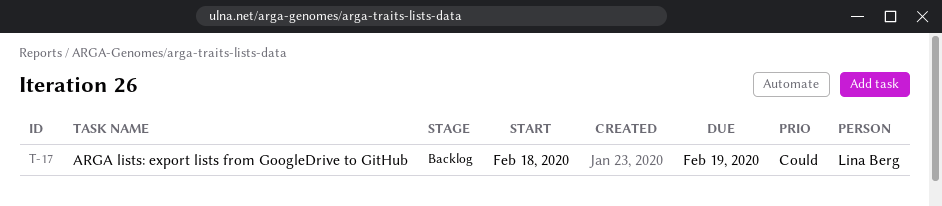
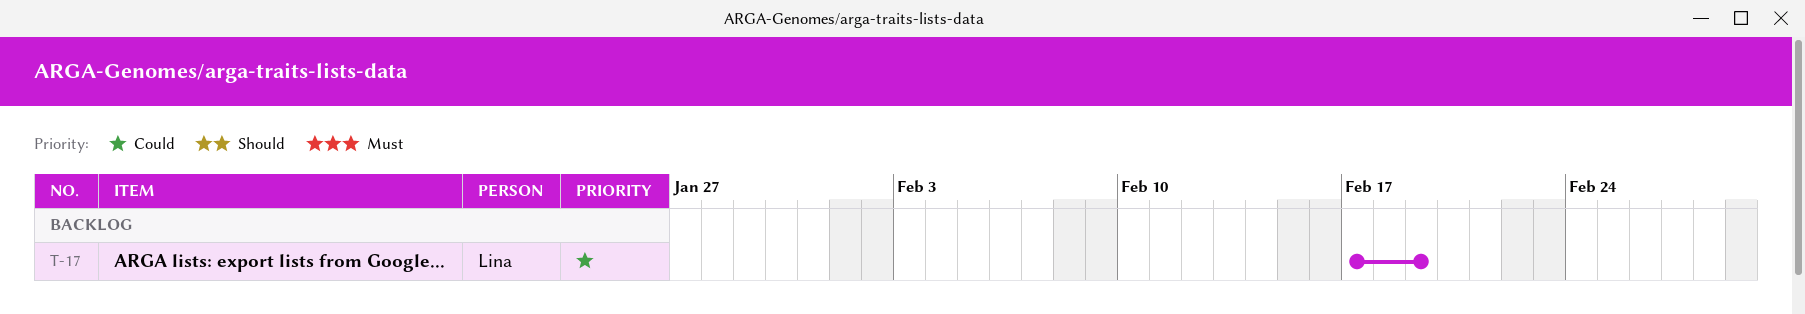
T-17, start: Feb 18 -> Feb 17

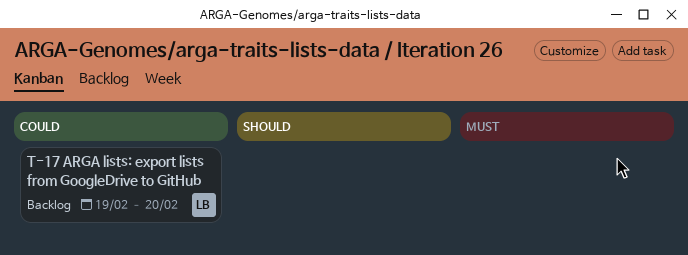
T-17, start: Feb 17 -> Feb 19
T-17, due: Feb 19 -> Feb 20

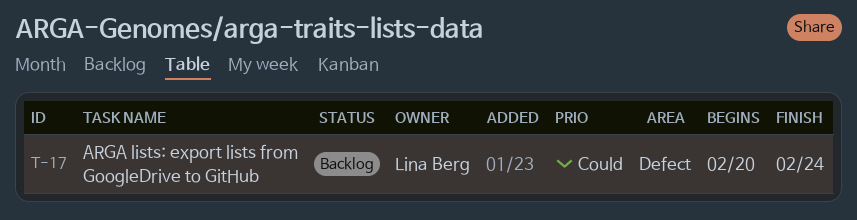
T-17, start: Feb 19 -> Feb 20
T-17, due: Feb 20 -> Feb 24

